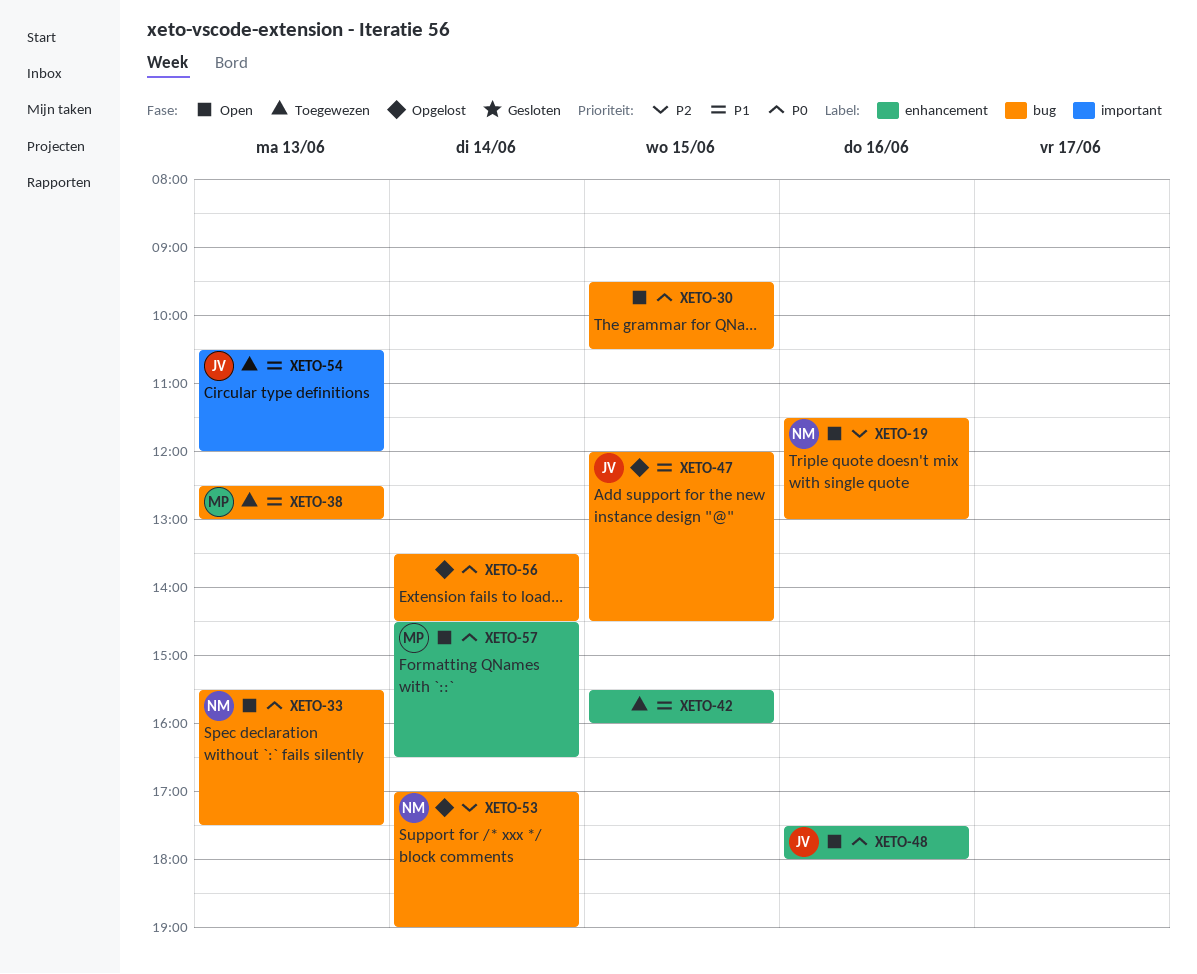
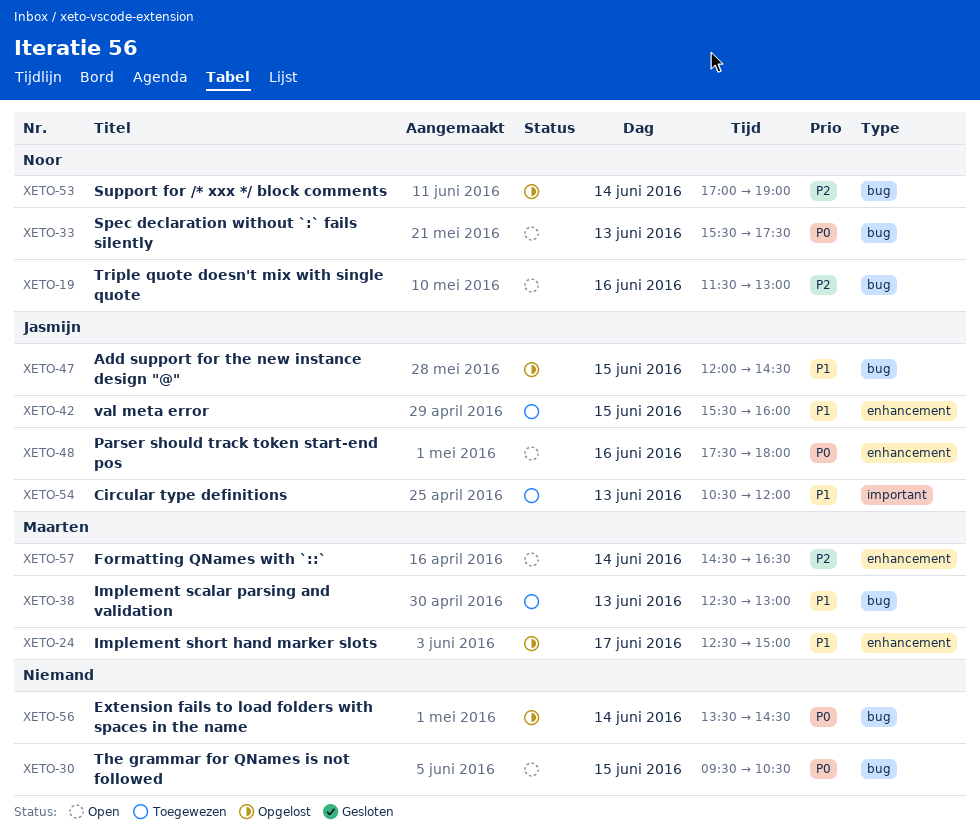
XETO-24: none -> present
XETO-42, owner: none -> Jasmijn
XETO-57, priority: P0 -> P2

